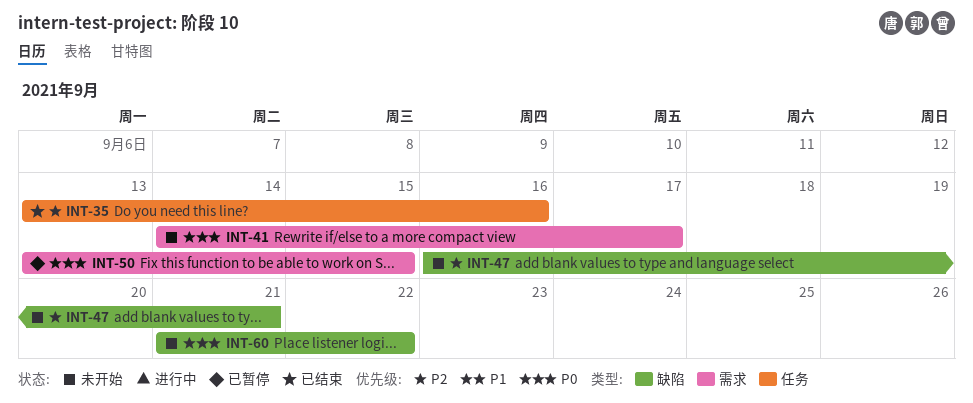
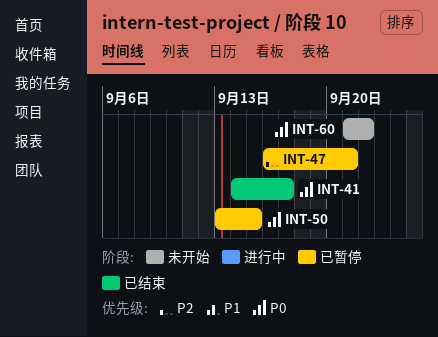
INT-35: present -> none
INT-41, status: 未开始 -> 已结束
INT-47, status: 未开始 -> 已暂停

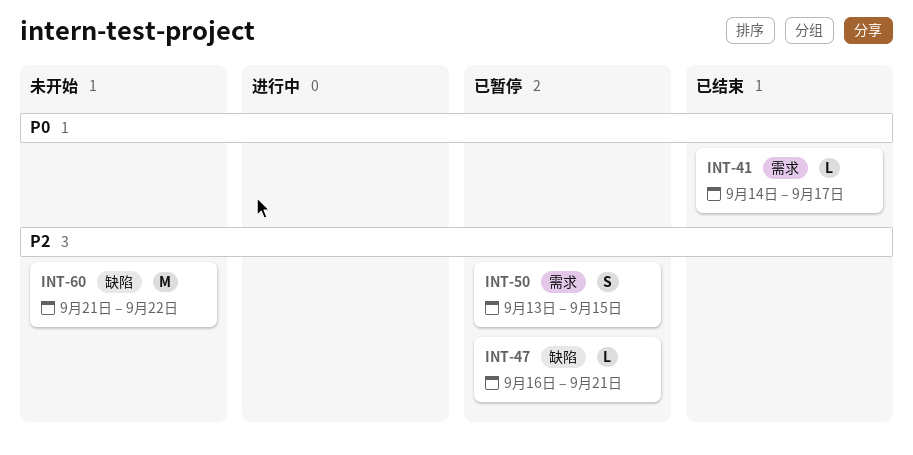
INT-50, priority: P0 -> P2
INT-60, priority: P0 -> P2

